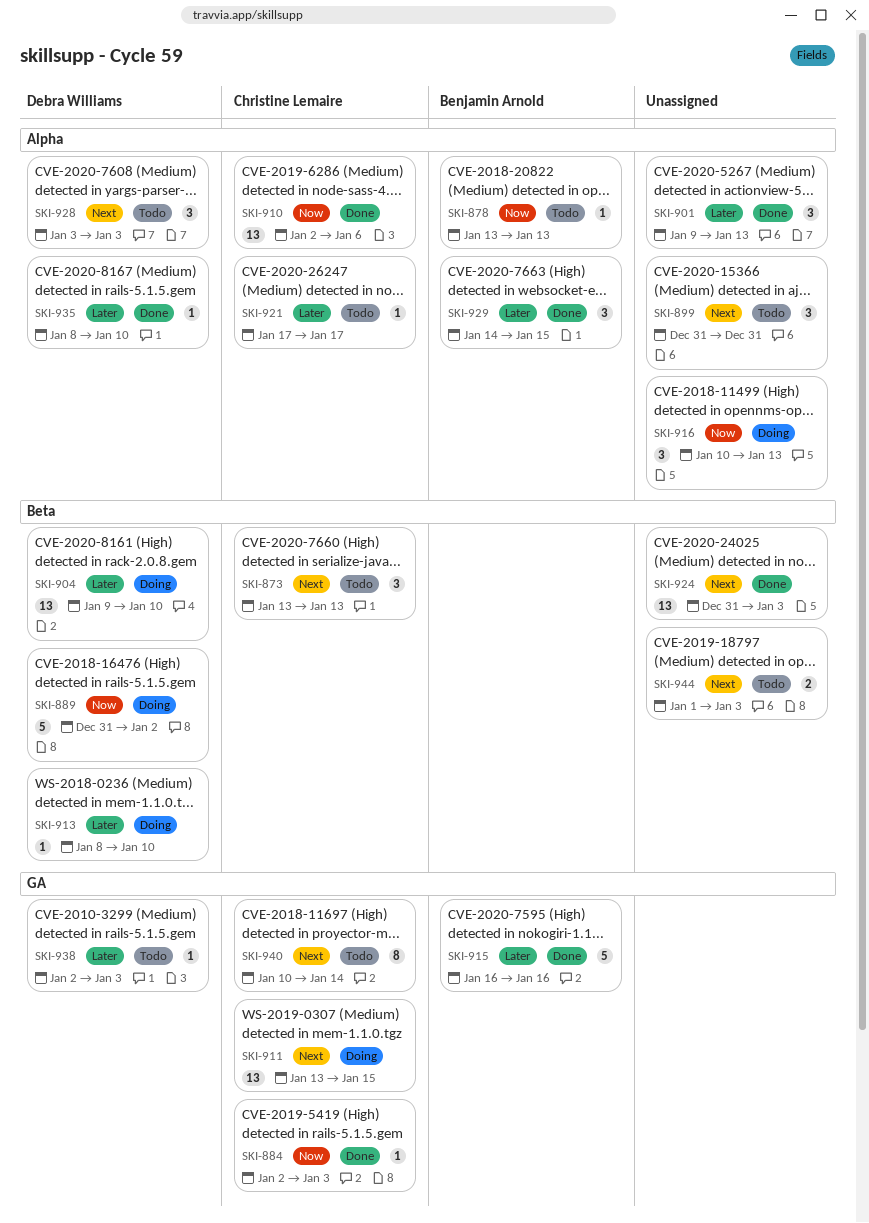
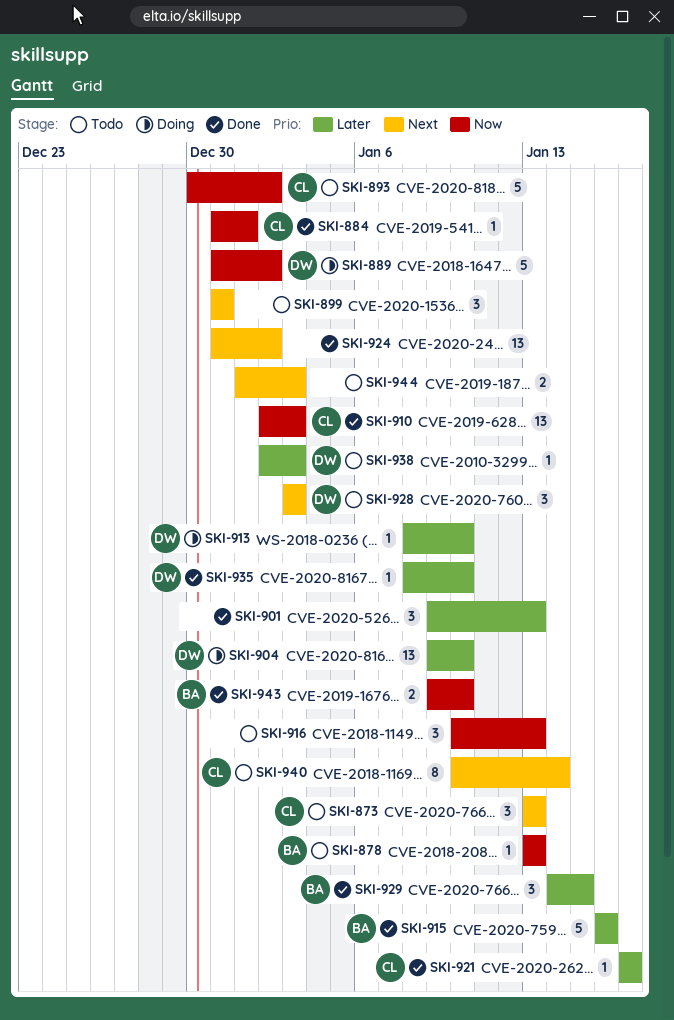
SKI-884, start: Jan 2 -> Dec 31
SKI-884, due: Jan 3 -> Jan 1
SKI-893: none -> present
SKI-910, due: Jan 6 -> Jan 3
SKI-911: present -> none
SKI-916, status: Doing -> Todo
SKI-921, status: Todo -> Done
SKI-924, due: Jan 3 -> Jan 2
SKI-943: none -> present

